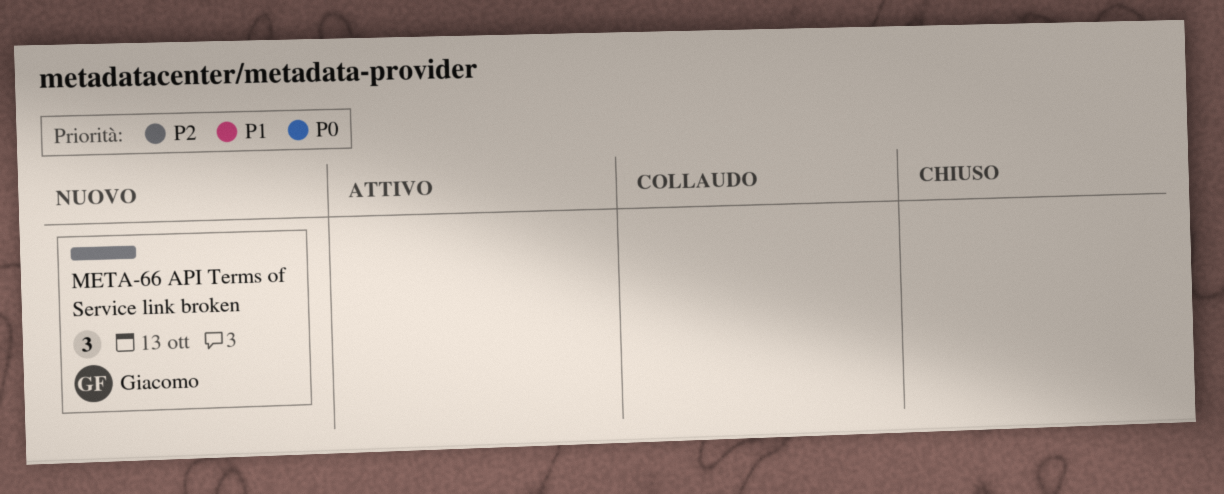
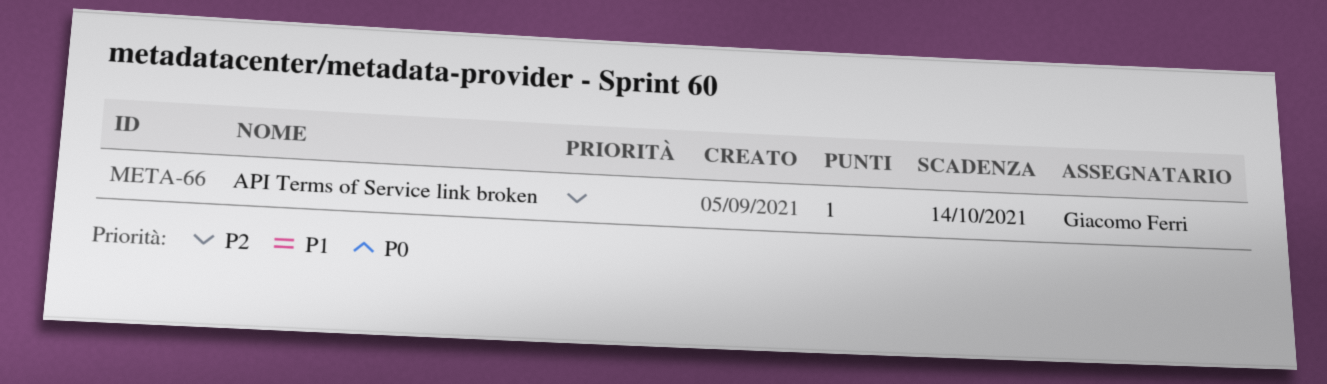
META-66, estimate: 3 -> 1
META-66, due: Oct 13 -> Oct 14

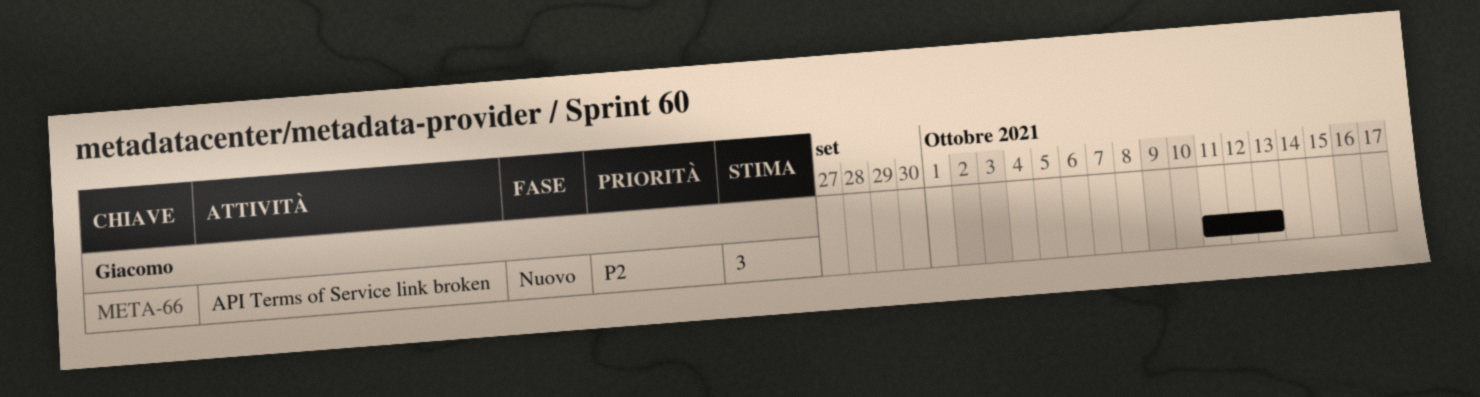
META-66, estimate: 1 -> 3
META-66, due: Oct 14 -> Oct 13

